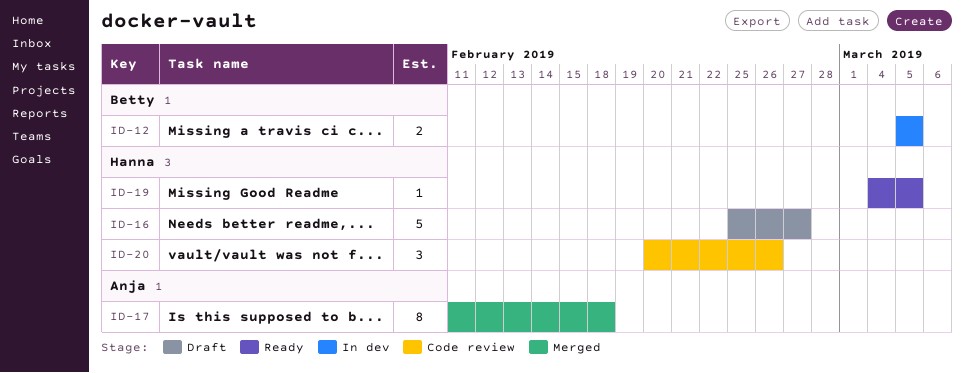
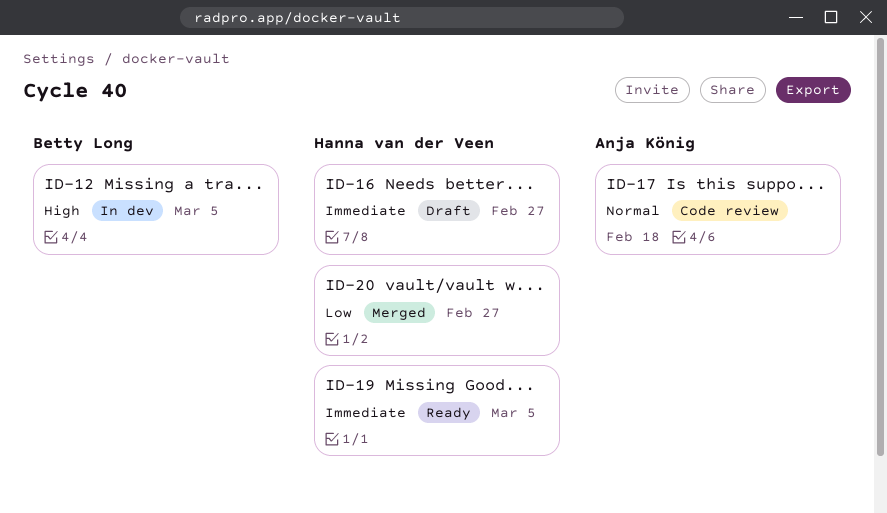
ID-17, status: Merged -> Code review
ID-20, status: Code review -> Merged
ID-20, due: Feb 26 -> Feb 27

